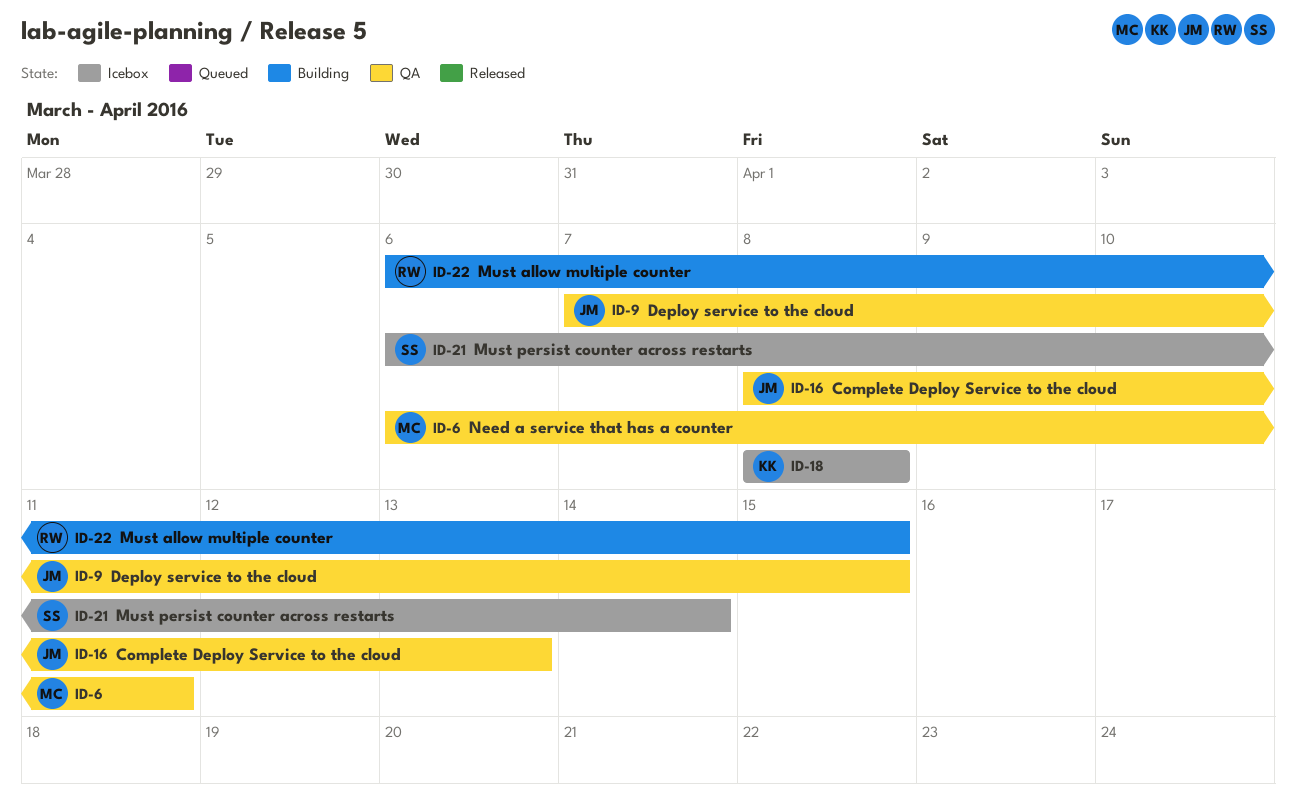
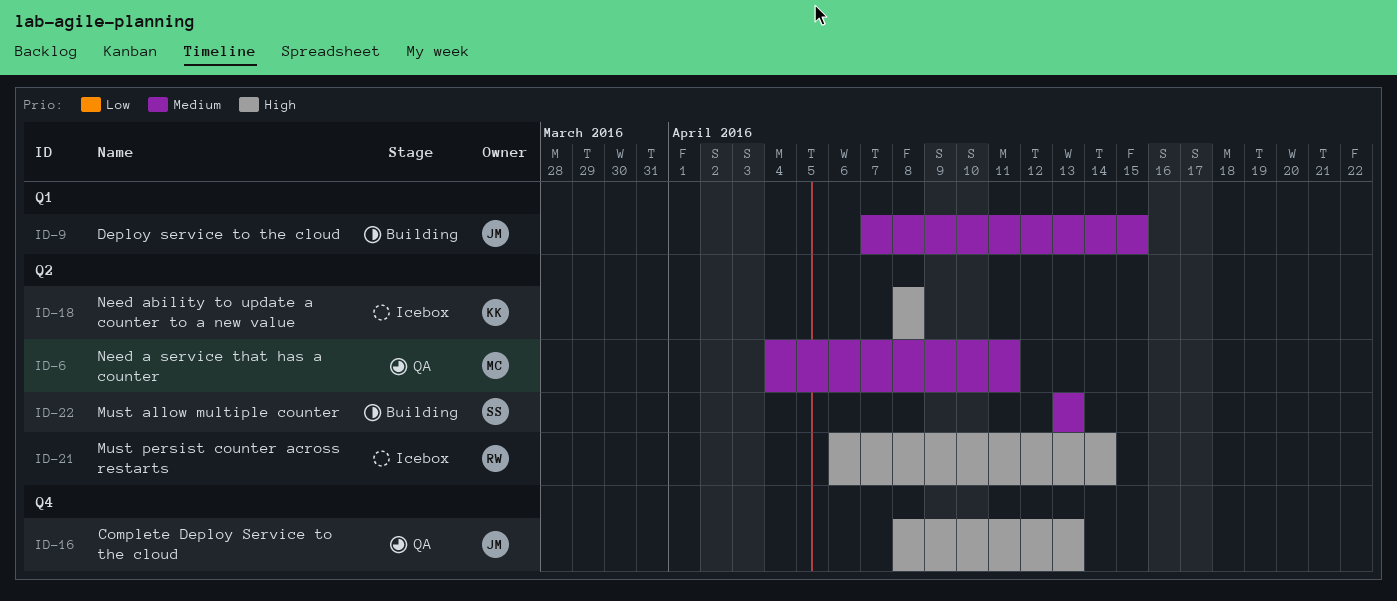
ID-6, start: Apr 6 -> Apr 4
ID-9, status: QA -> Building
ID-21, owner: SS -> RW
ID-22, owner: RW -> SS
ID-22, start: Apr 6 -> Apr 13
ID-22, due: Apr 15 -> Apr 13

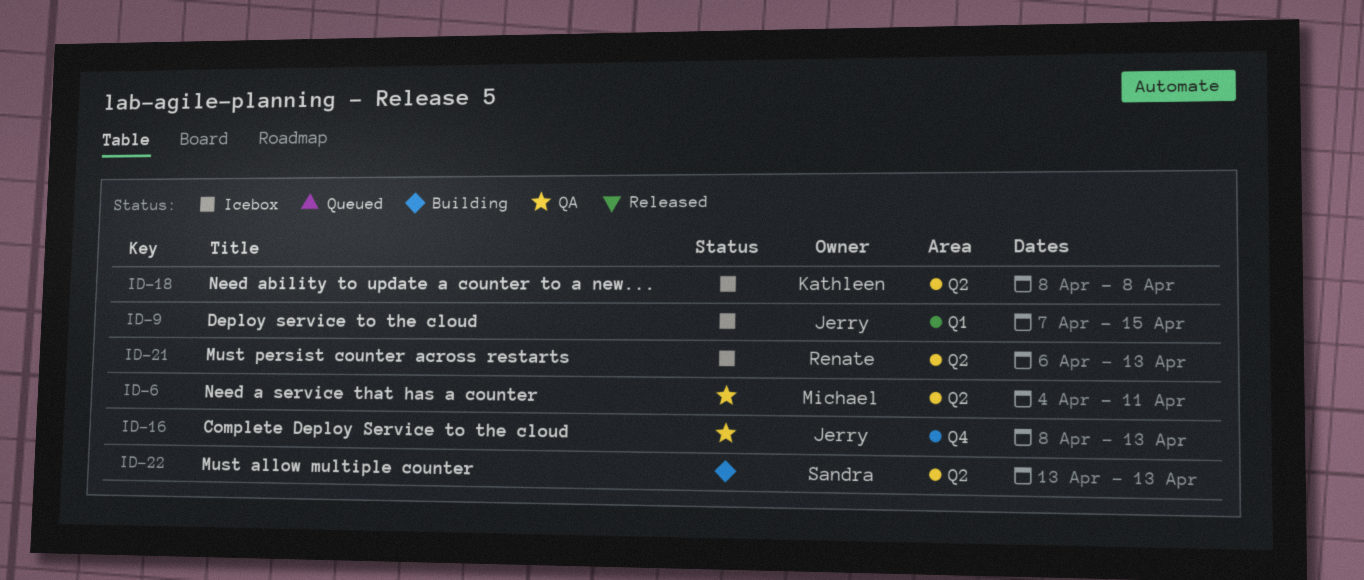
ID-9, status: Building -> Icebox
ID-21, due: Apr 14 -> Apr 13

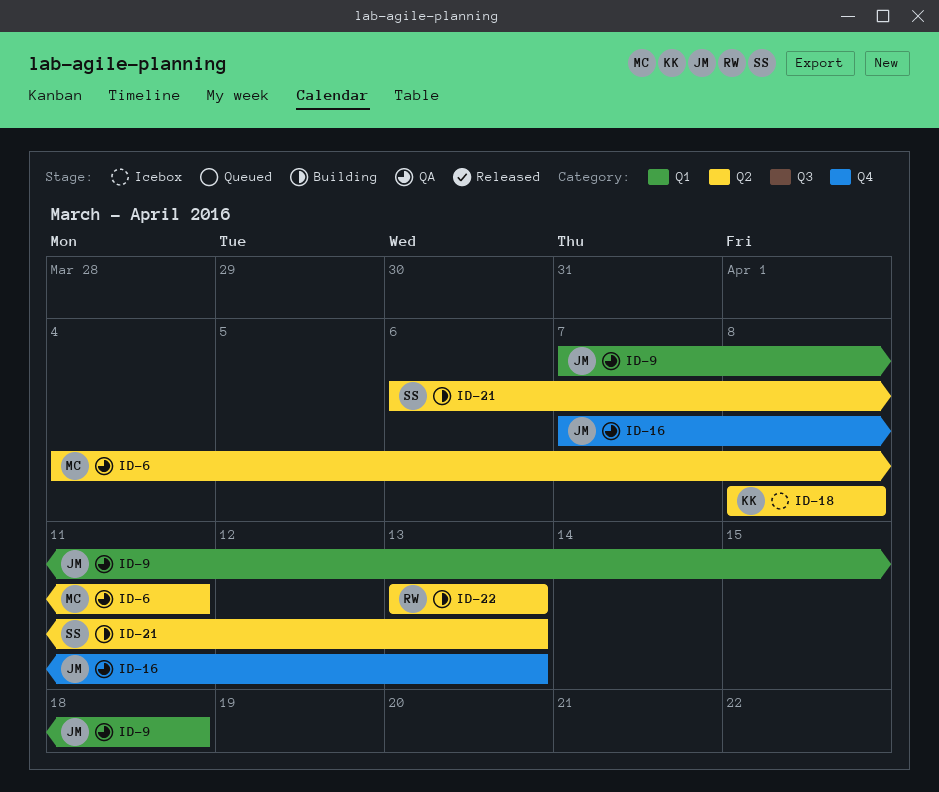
ID-9, status: Icebox -> QA
ID-9, due: Apr 15 -> Apr 18
ID-16, start: Apr 8 -> Apr 7
ID-21, status: Icebox -> Building
ID-21, owner: Renate -> Sandra
ID-22, owner: Sandra -> Renate

